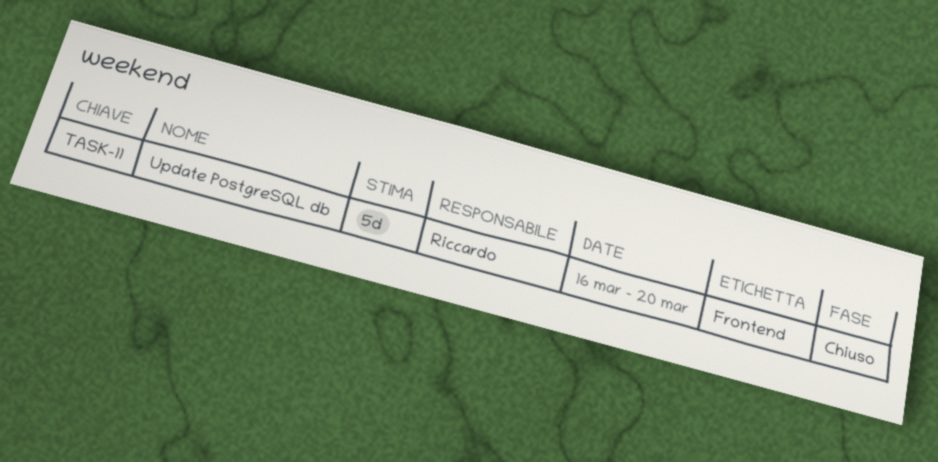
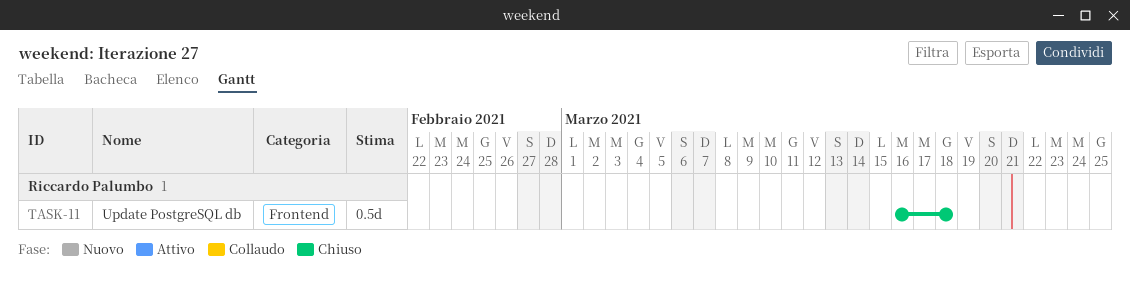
TASK-11, estimate: 5d -> 0.5d
TASK-11, due: Mar 20 -> Mar 18

